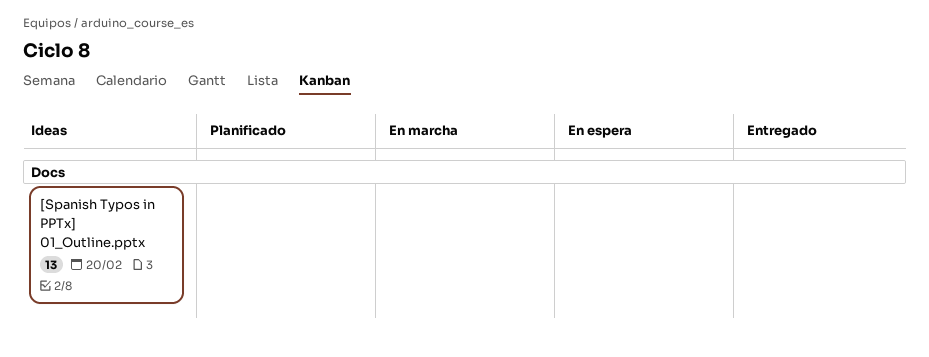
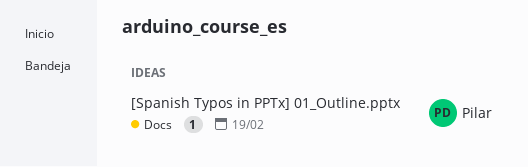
[Spanish Typos in PPTx] 01_Outline.pptx, estimate: 13 -> 1
[Spanish Typos in PPTx] 01_Outline.pptx, due: Feb 20 -> Feb 19

